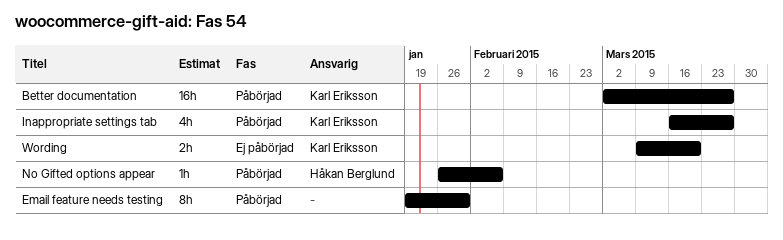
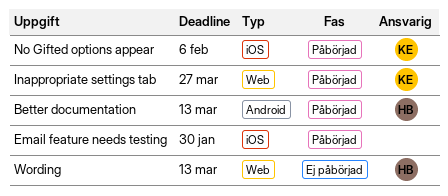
Better documentation, owner: Karl Eriksson -> Håkan Berglund
Better documentation, due: Mar 27 -> Mar 13
No Gifted options appear, owner: Håkan Berglund -> Karl Eriksson
Wording, owner: Karl Eriksson -> Håkan Berglund
Wording, due: Mar 20 -> Mar 13

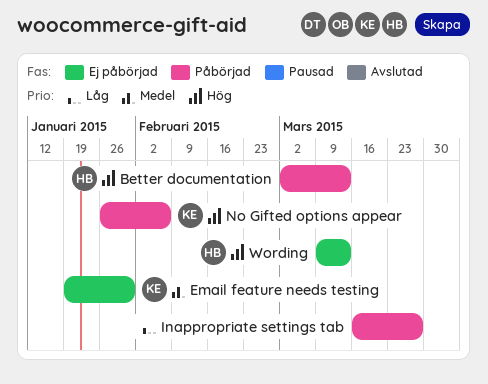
Email feature needs testing, status: Påbörjad -> Ej påbörjad
Email feature needs testing, owner: none -> KE
Inappropriate settings tab, owner: KE -> none

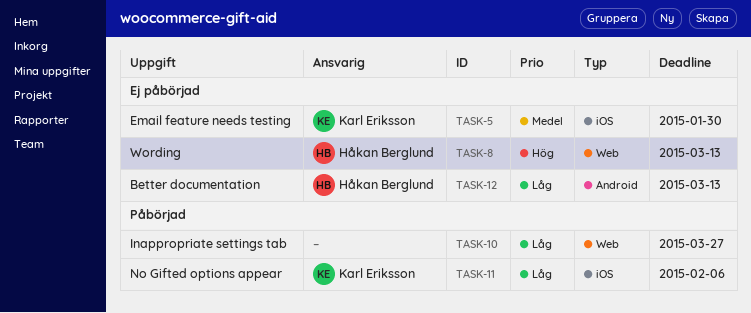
Better documentation, status: Påbörjad -> Ej påbörjad
Better documentation, priority: Hög -> Låg
No Gifted options appear, priority: Hög -> Låg

